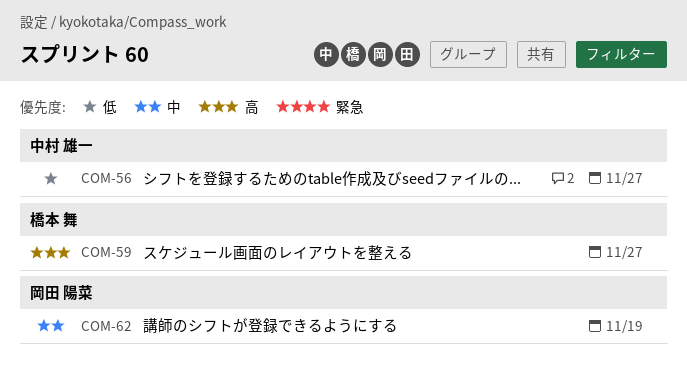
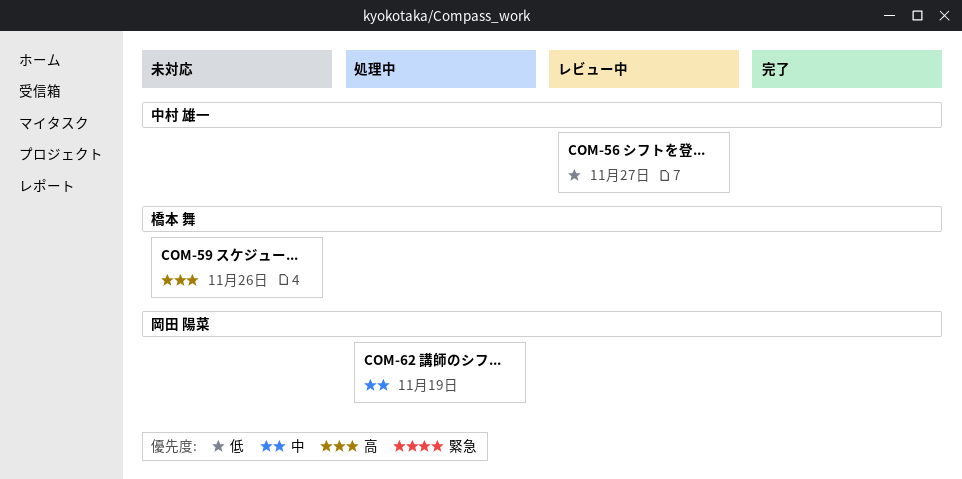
COM-59, due: Nov 27 -> Nov 26

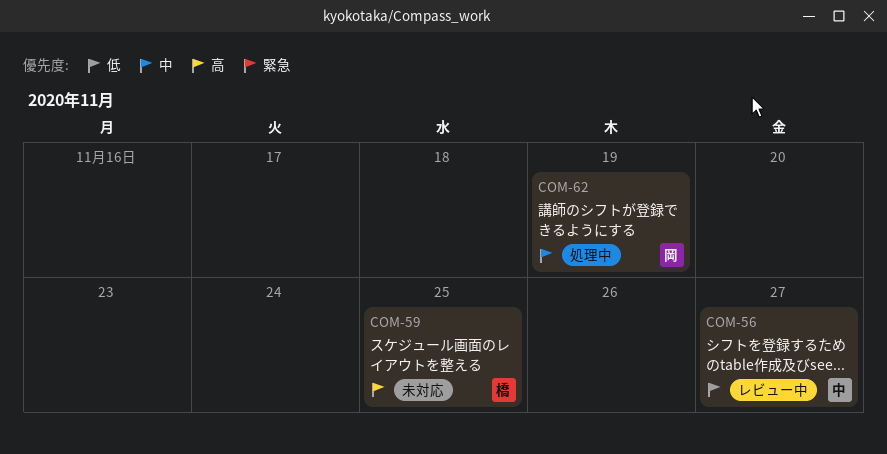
COM-59, due: Nov 26 -> Nov 25

